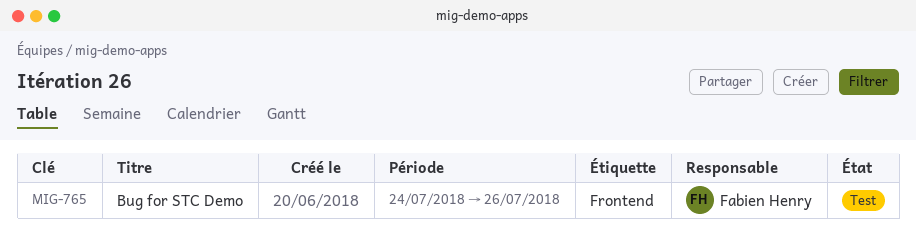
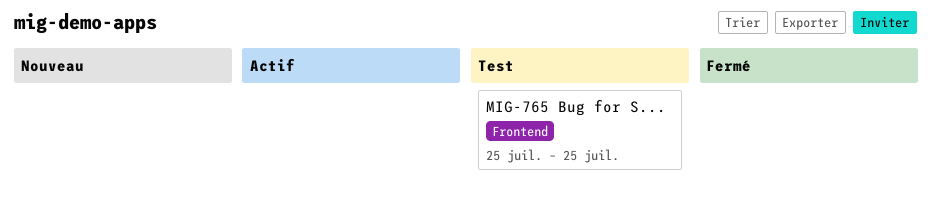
MIG-765, start: Jul 24 -> Jul 25
MIG-765, due: Jul 26 -> Jul 25

